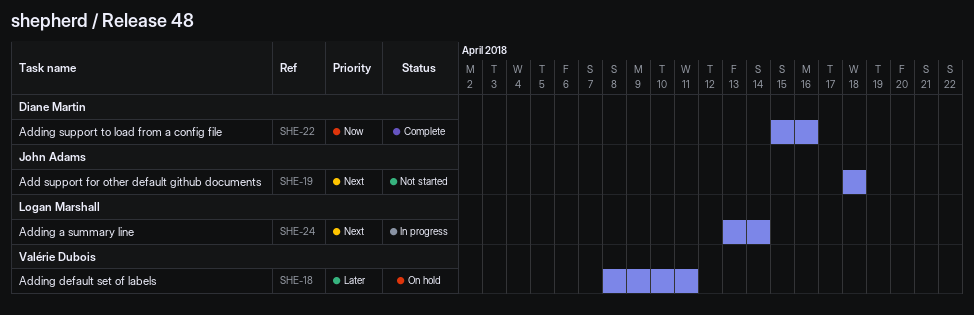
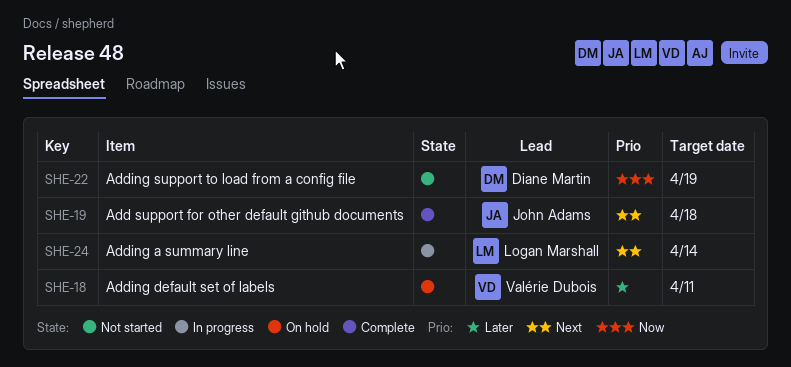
SHE-19, status: Not started -> Complete
SHE-22, status: Complete -> Not started
SHE-22, due: Apr 16 -> Apr 19

